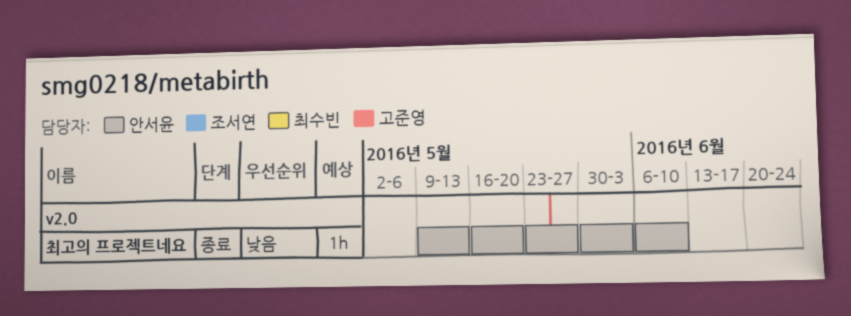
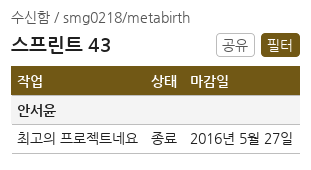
최고의 프로젝트네요, due: Jun 10 -> May 27

